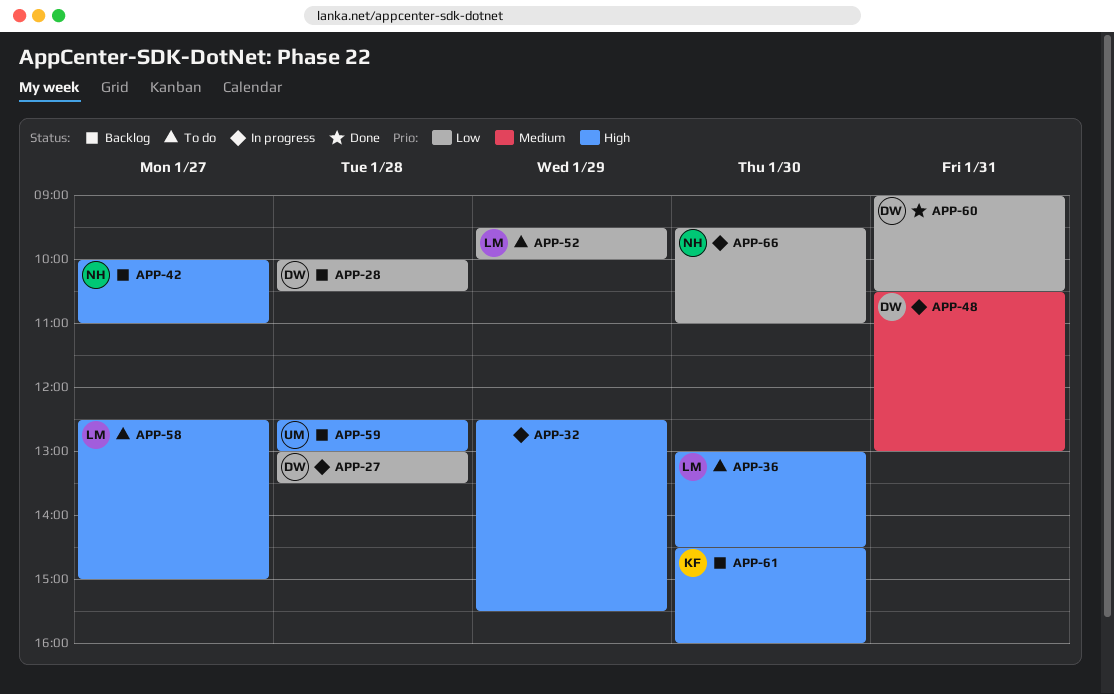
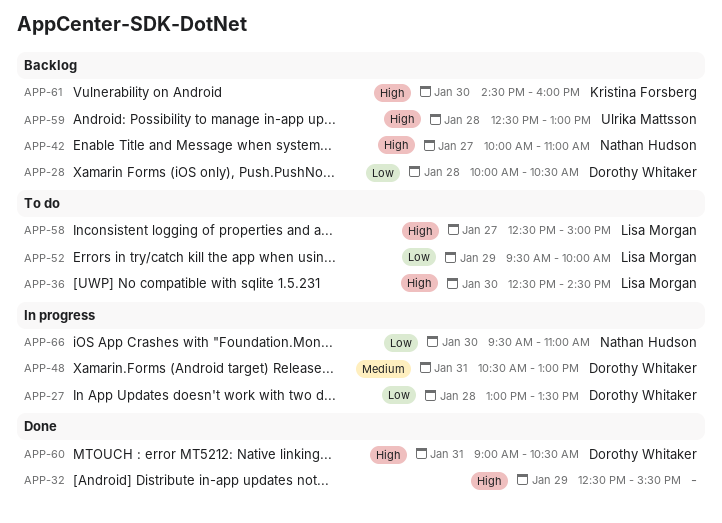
APP-32, status: In progress -> Done
APP-36, begins: 13:00 -> 12:30
APP-60, priority: Low -> High

